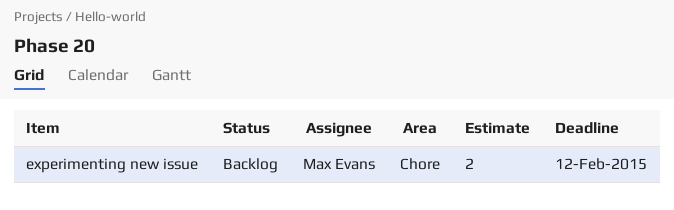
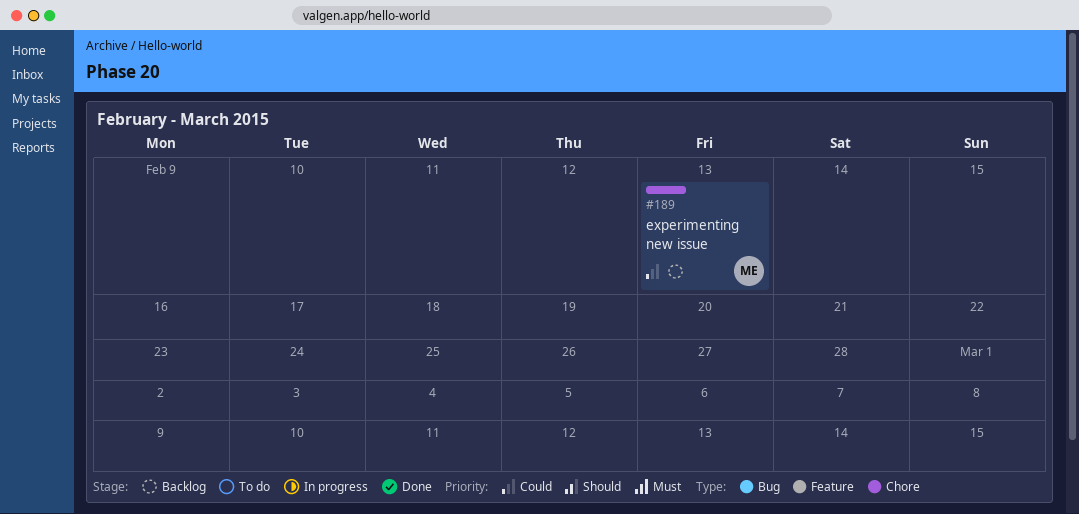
experimenting new issue, due: Feb 12 -> Feb 13

